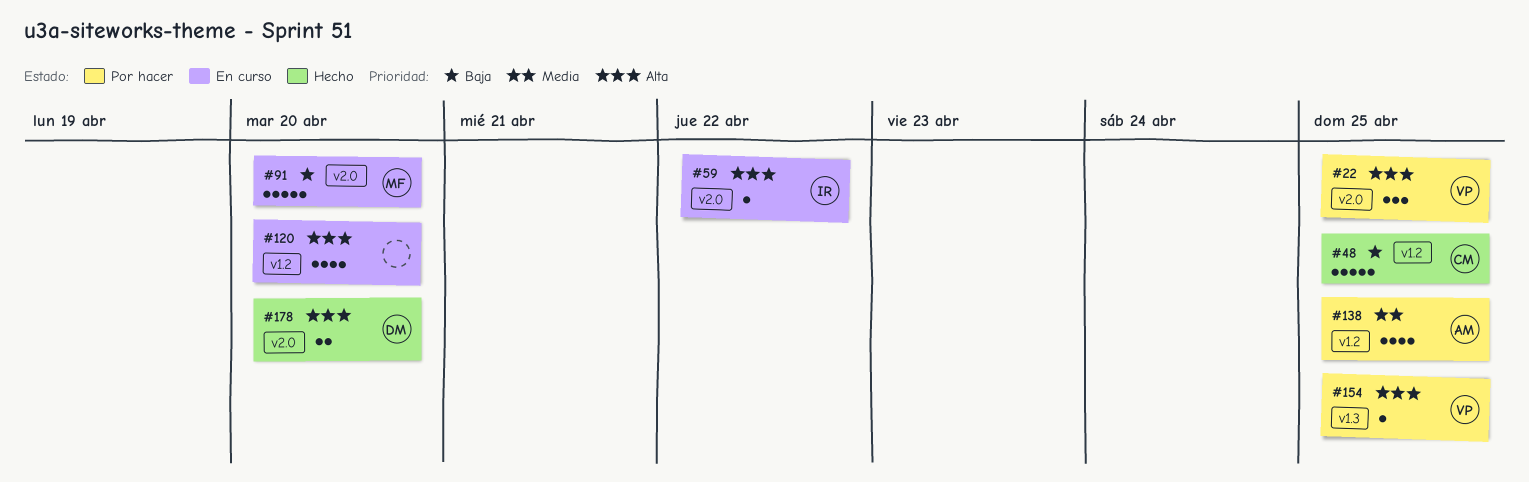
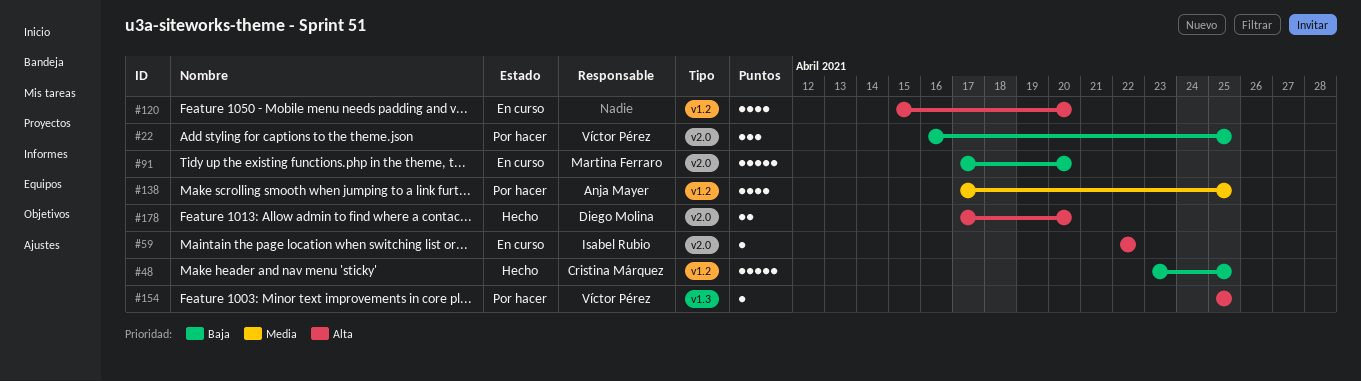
#22, priority: Alta -> Baja

